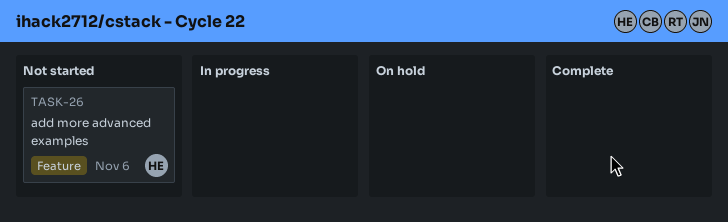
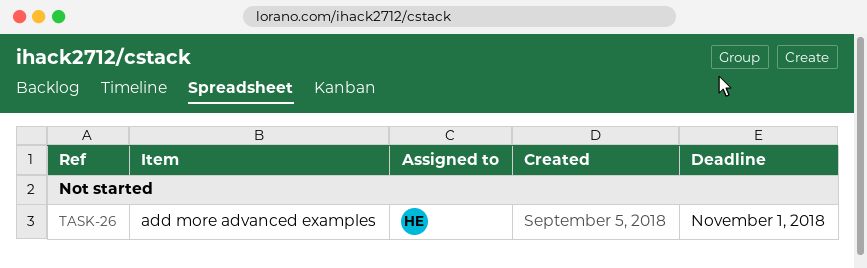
TASK-26, due: Nov 6 -> Nov 1

